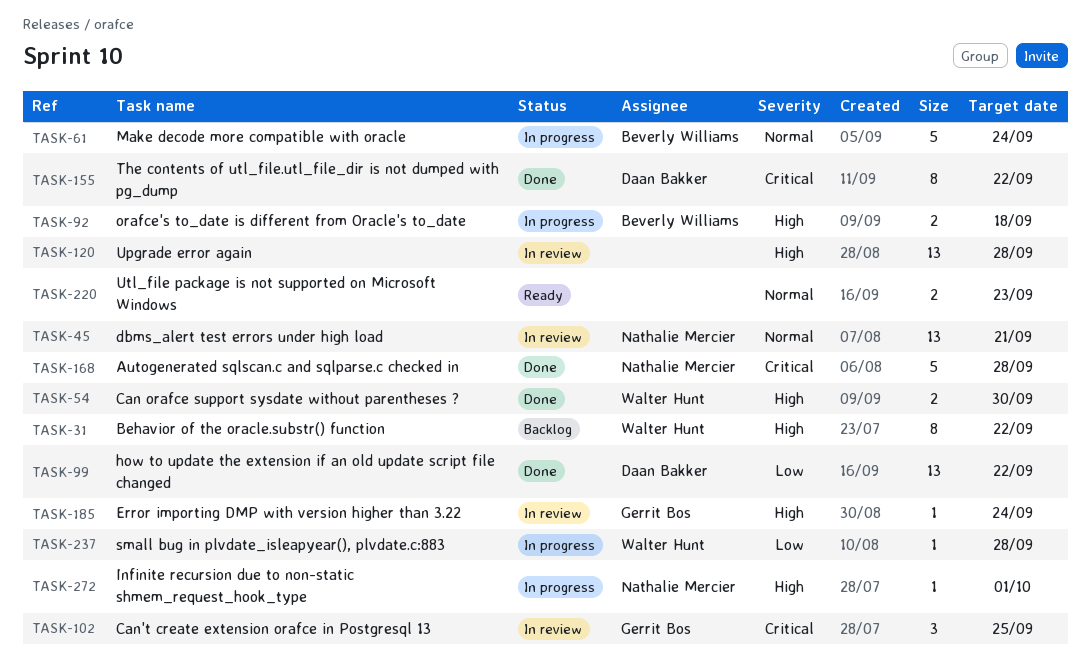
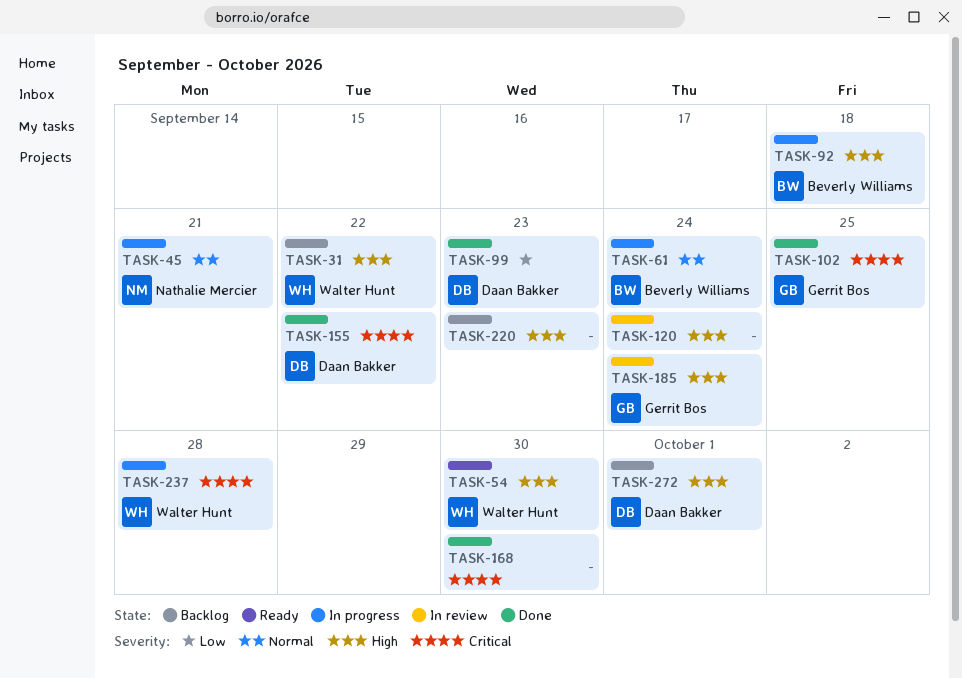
TASK-45, status: In review -> In progress
TASK-54, status: Done -> Ready
TASK-99, due: Sep 22 -> Sep 23
TASK-102, status: In review -> Done
TASK-120, due: Sep 28 -> Sep 24
TASK-168, owner: Nathalie Mercier -> none
TASK-168, due: Sep 28 -> Sep 30
TASK-220, status: Ready -> Backlog
TASK-220, priority: Normal -> High
TASK-237, priority: Low -> Critical
TASK-272, status: In progress -> Backlog
TASK-272, owner: Nathalie Mercier -> Daan Bakker

